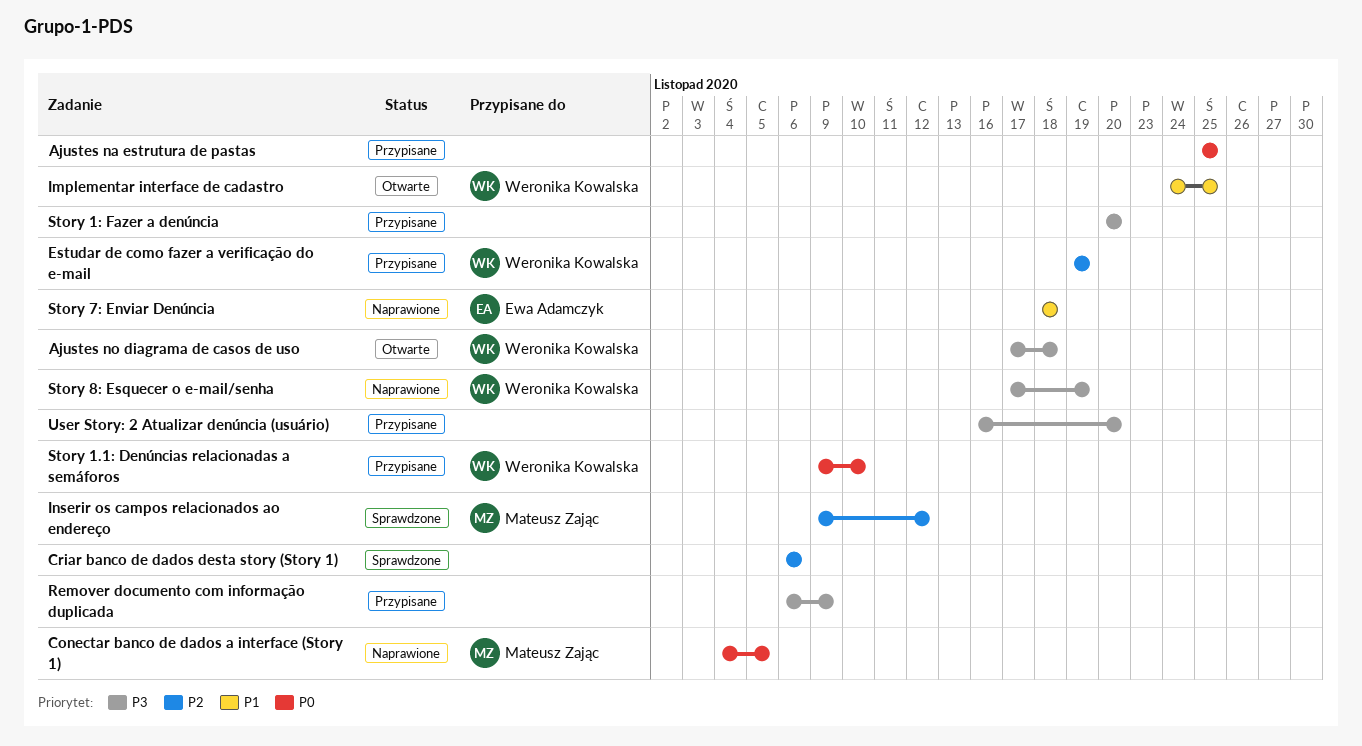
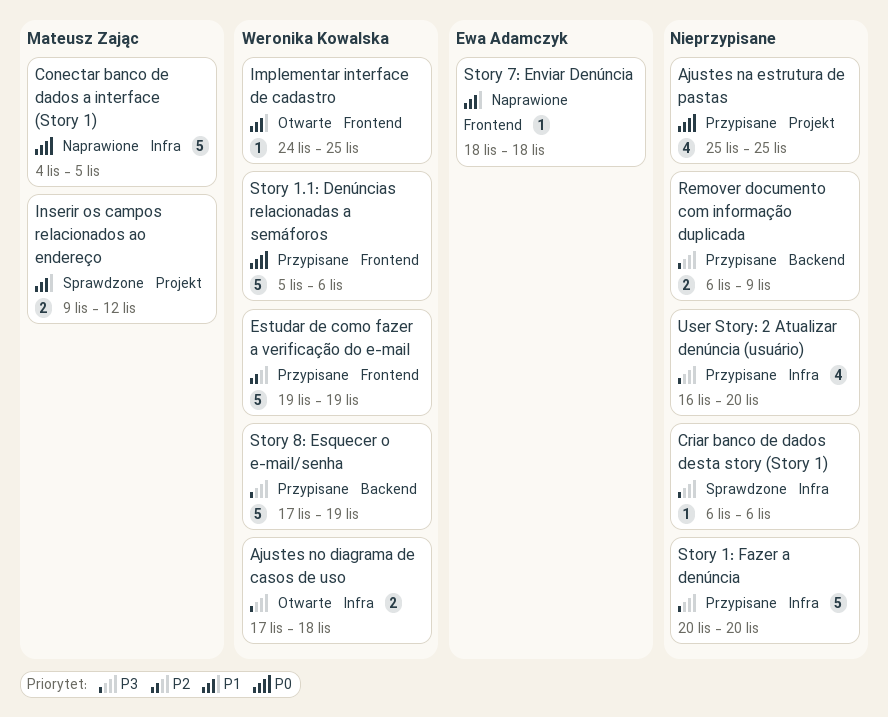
Criar banco de dados desta story (Story 1), priority: P2 -> P3
Inserir os campos relacionados ao endereço, priority: P2 -> P1
Story 1.1: Denúncias relacionadas a semáforos, start: Nov 9 -> Nov 5
Story 1.1: Denúncias relacionadas a semáforos, due: Nov 10 -> Nov 6
Story 8: Esquecer o e-mail/senha, status: Naprawione -> Przypisane

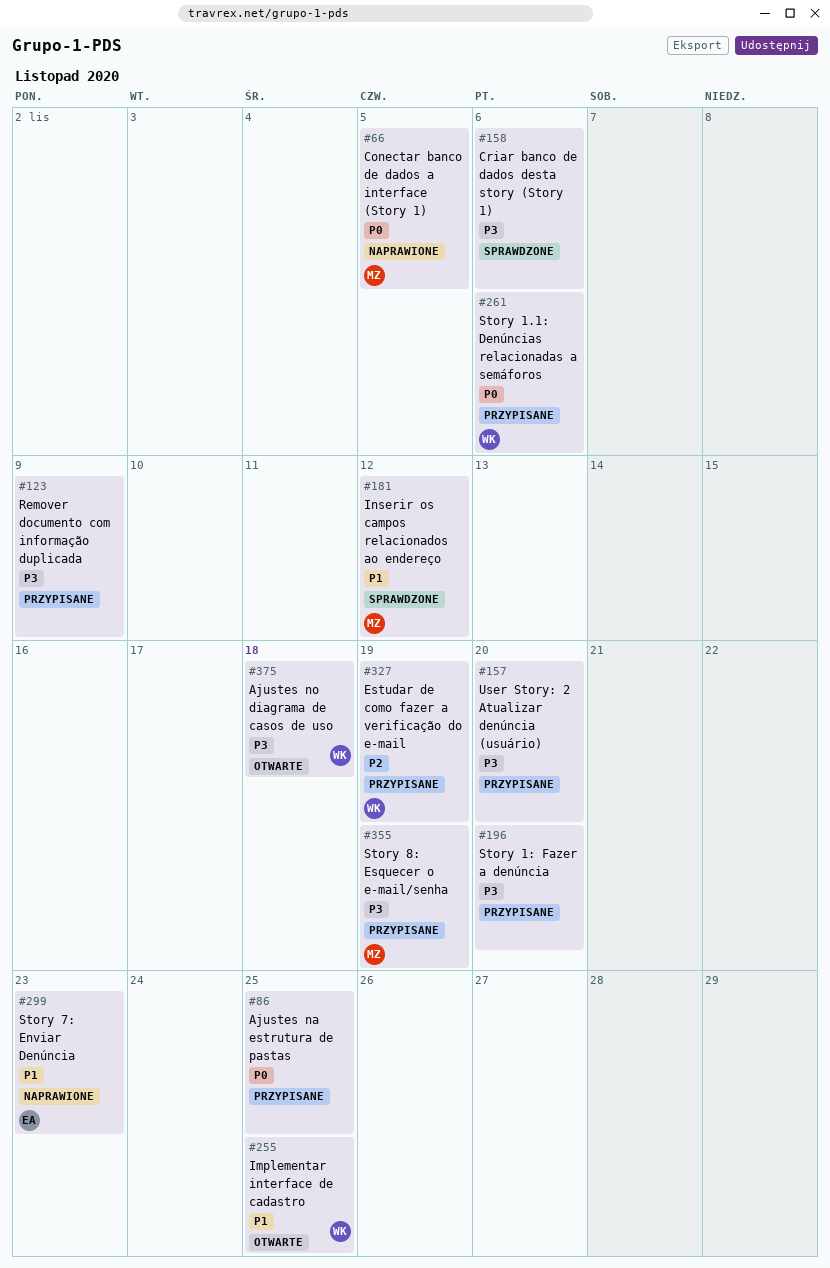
Story 7: Enviar Denúncia, due: Nov 18 -> Nov 23
Story 8: Esquecer o e-mail/senha, owner: Weronika Kowalska -> Mateusz Zając

